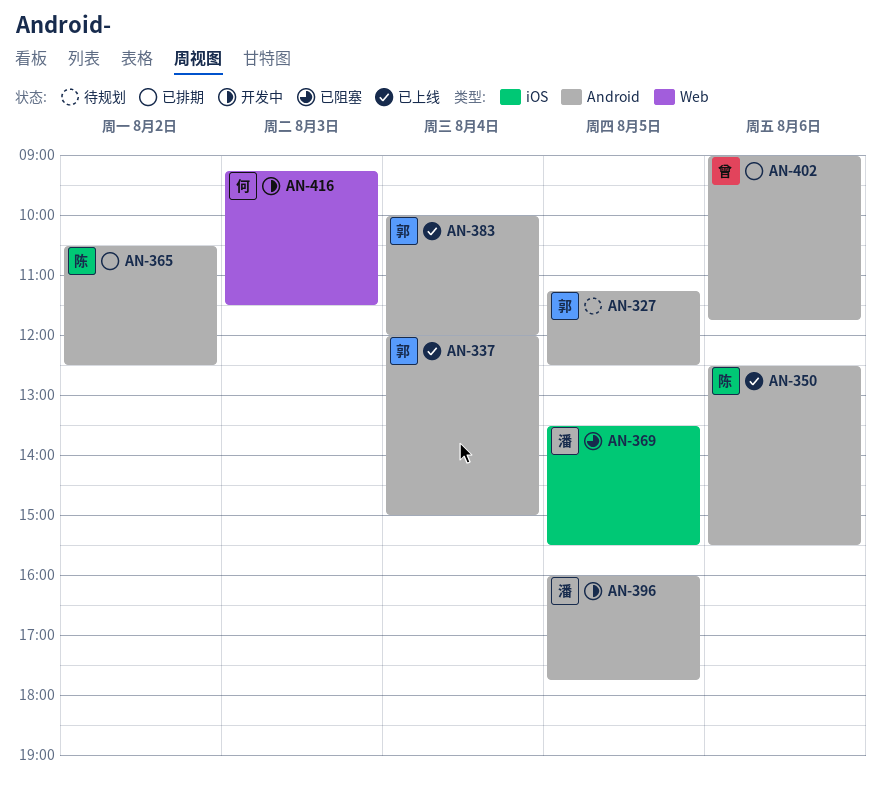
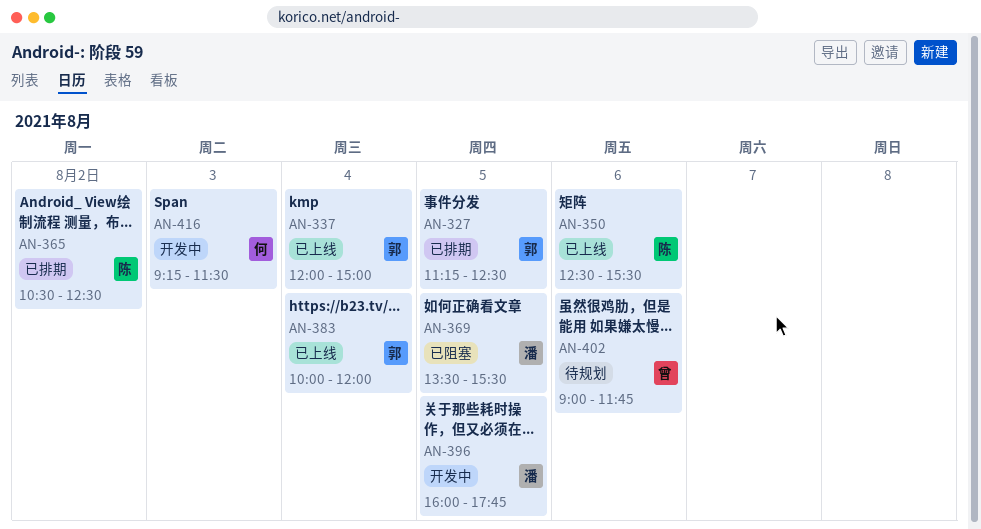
AN-327, status: 待规划 -> 已排期
AN-402, status: 已排期 -> 待规划

